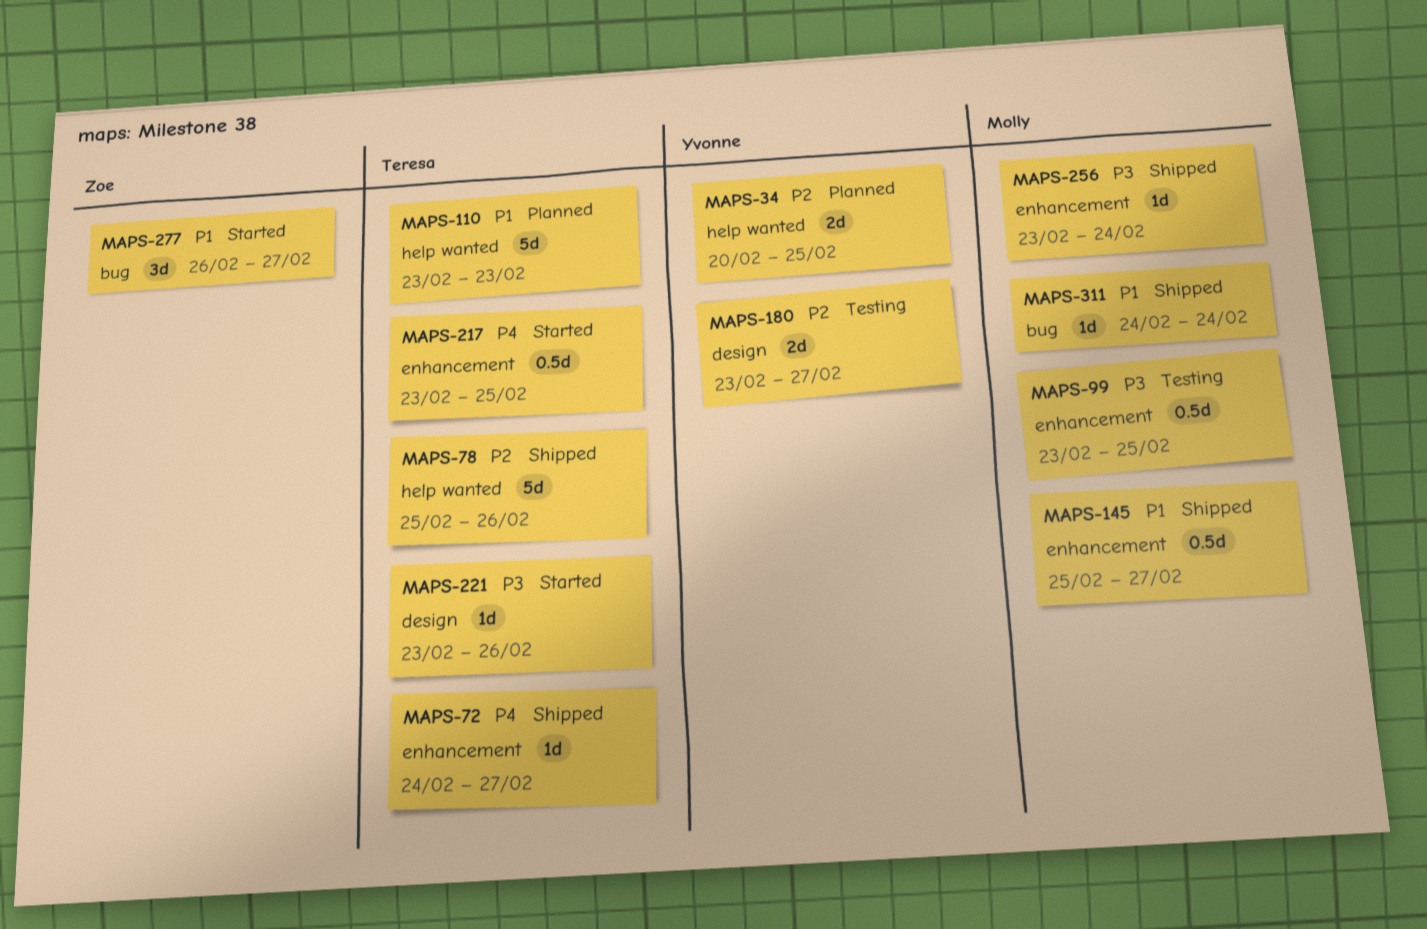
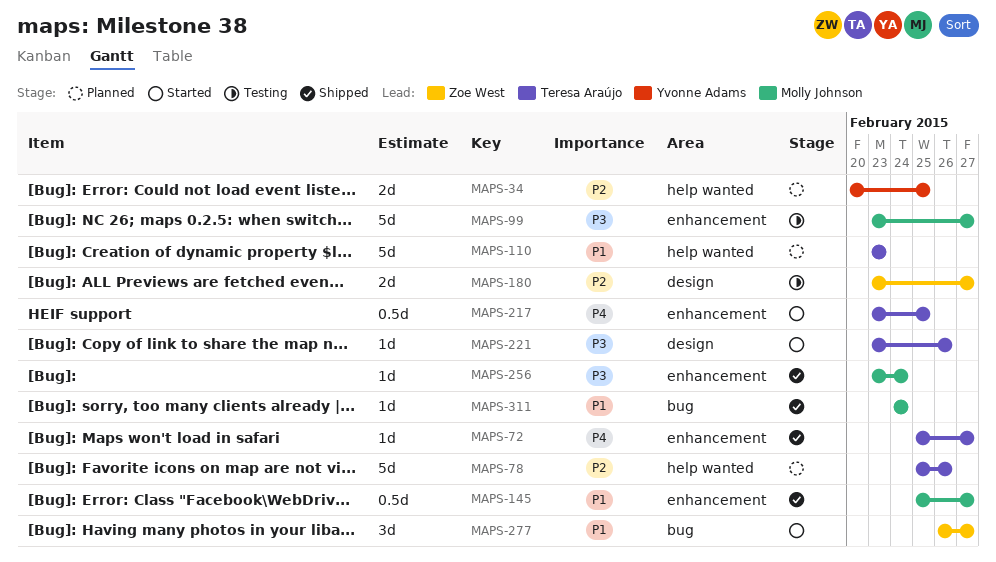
MAPS-72, start: Feb 24 -> Feb 25
MAPS-78, status: Shipped -> Planned
MAPS-99, estimate: 0.5d -> 5d
MAPS-99, due: Feb 25 -> Feb 27
MAPS-180, owner: Yvonne Adams -> Zoe West

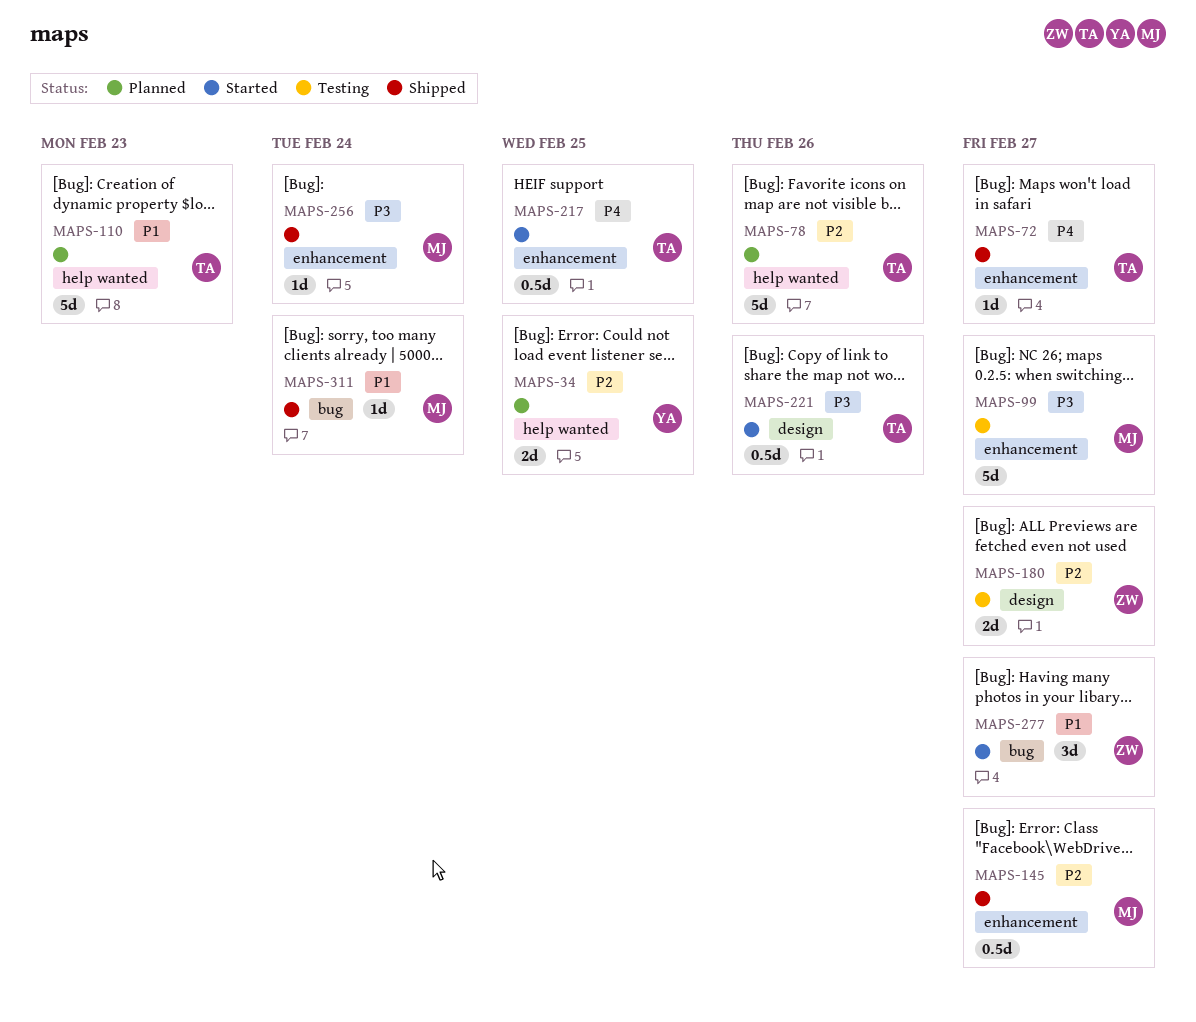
MAPS-145, priority: P1 -> P2
MAPS-221, estimate: 1d -> 0.5d

